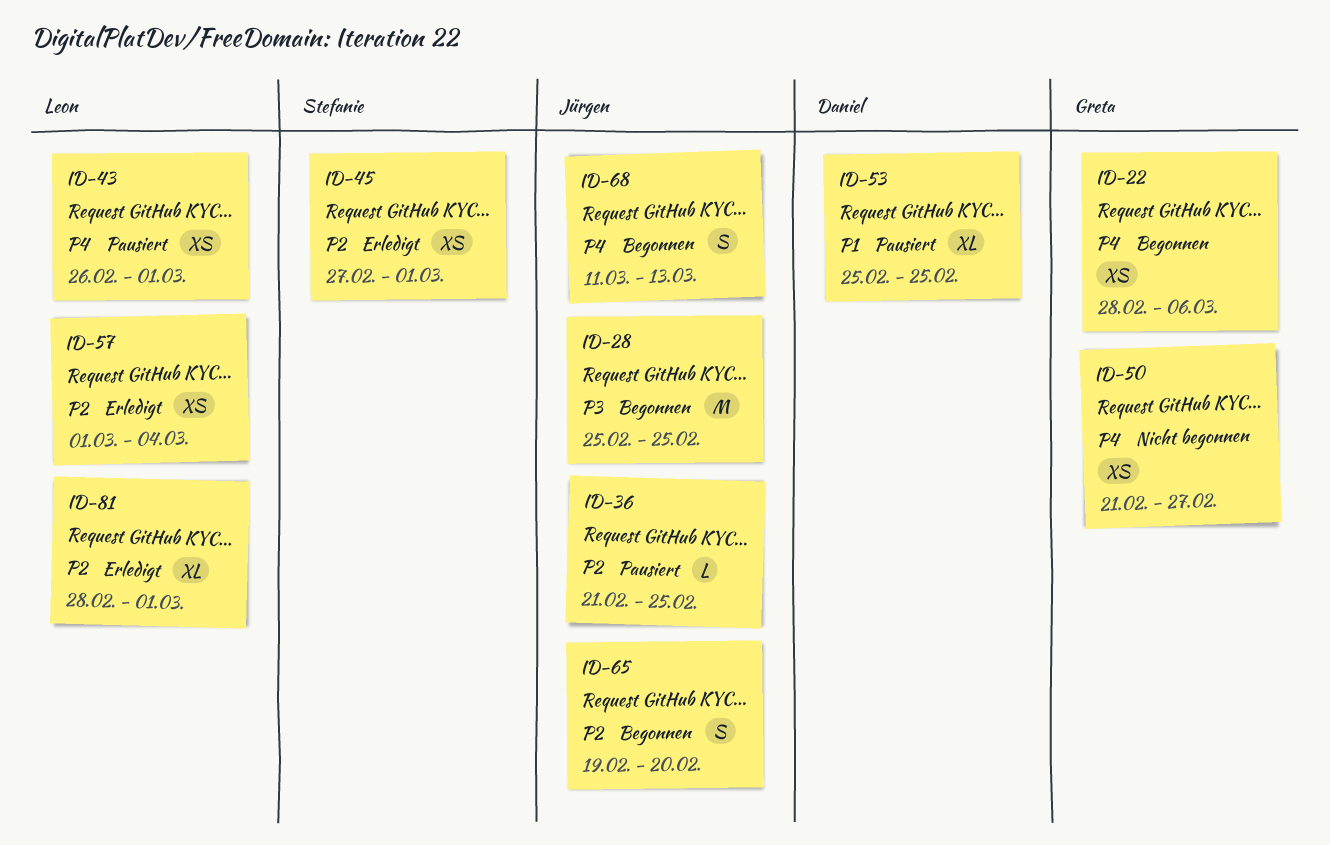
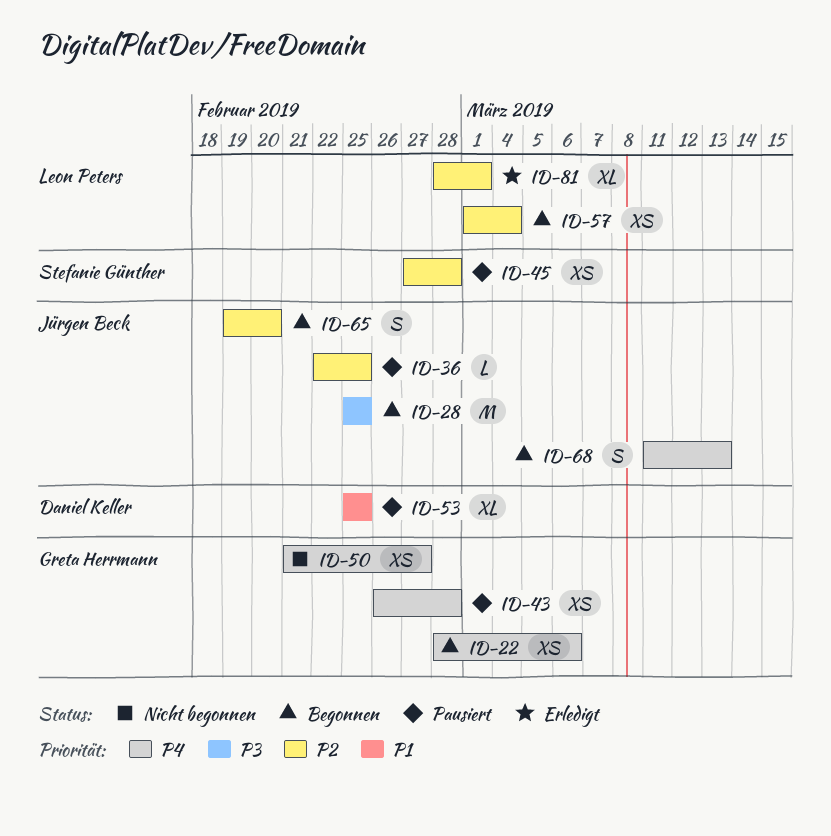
ID-36, start: Feb 21 -> Feb 22
ID-43, owner: Leon Peters -> Greta Herrmann
ID-43, due: Mar 1 -> Feb 28
ID-45, status: Erledigt -> Pausiert
ID-45, due: Mar 1 -> Feb 28
ID-57, status: Erledigt -> Begonnen

